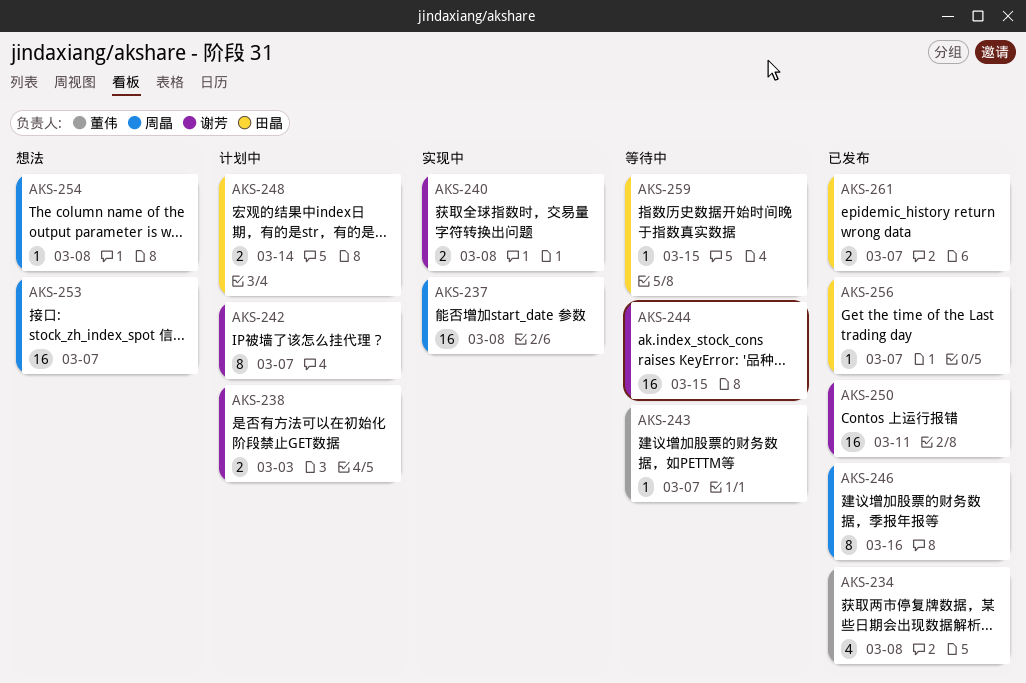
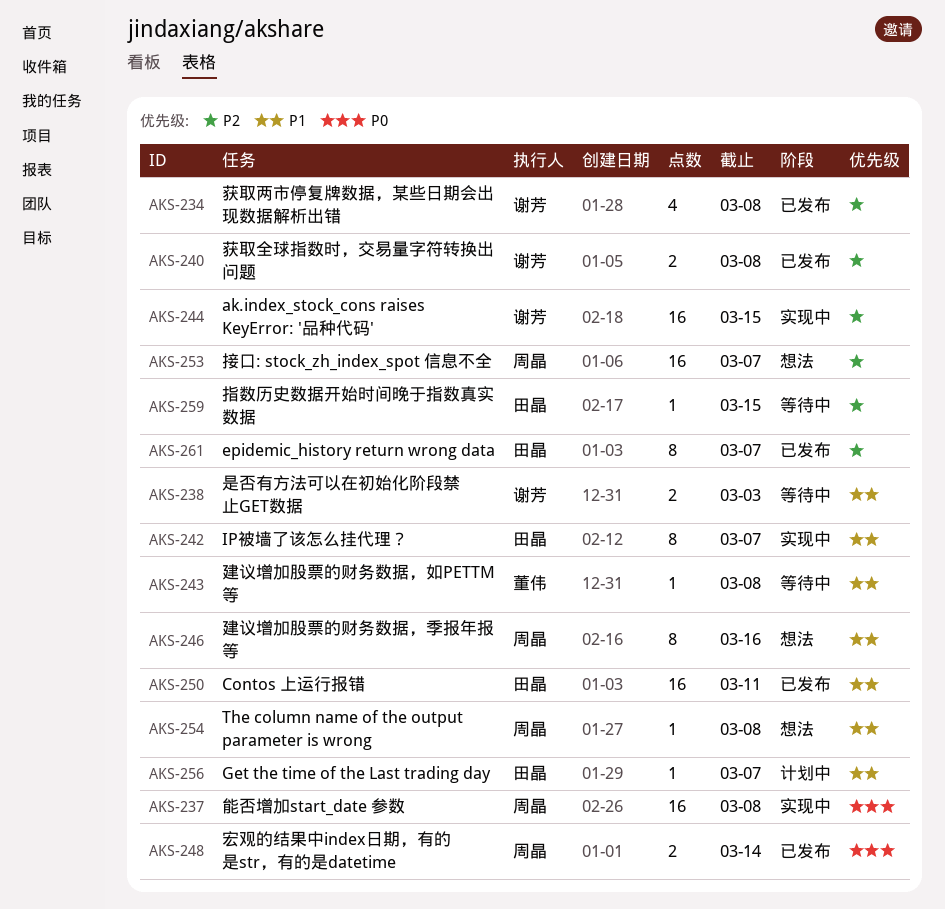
AKS-234, owner: 董伟 -> 谢芳
AKS-238, status: 计划中 -> 等待中
AKS-240, status: 实现中 -> 已发布
AKS-242, status: 计划中 -> 实现中
AKS-242, owner: 谢芳 -> 田晶
AKS-243, due: Mar 7 -> Mar 8
AKS-244, status: 等待中 -> 实现中
AKS-246, status: 已发布 -> 想法
AKS-248, status: 计划中 -> 已发布
AKS-248, owner: 田晶 -> 周晶
AKS-250, owner: 谢芳 -> 田晶
AKS-256, status: 已发布 -> 计划中
AKS-261, estimate: 2 -> 8

